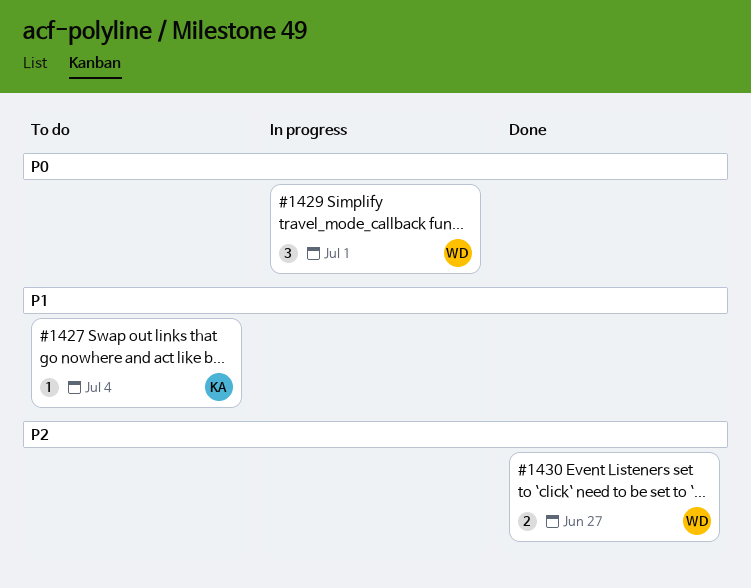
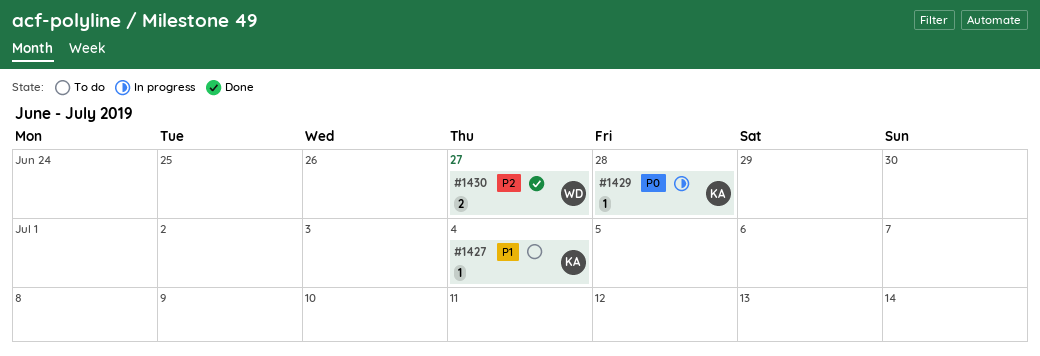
#1429, owner: WD -> KA
#1429, estimate: 3 -> 1
#1429, due: Jul 1 -> Jun 28

